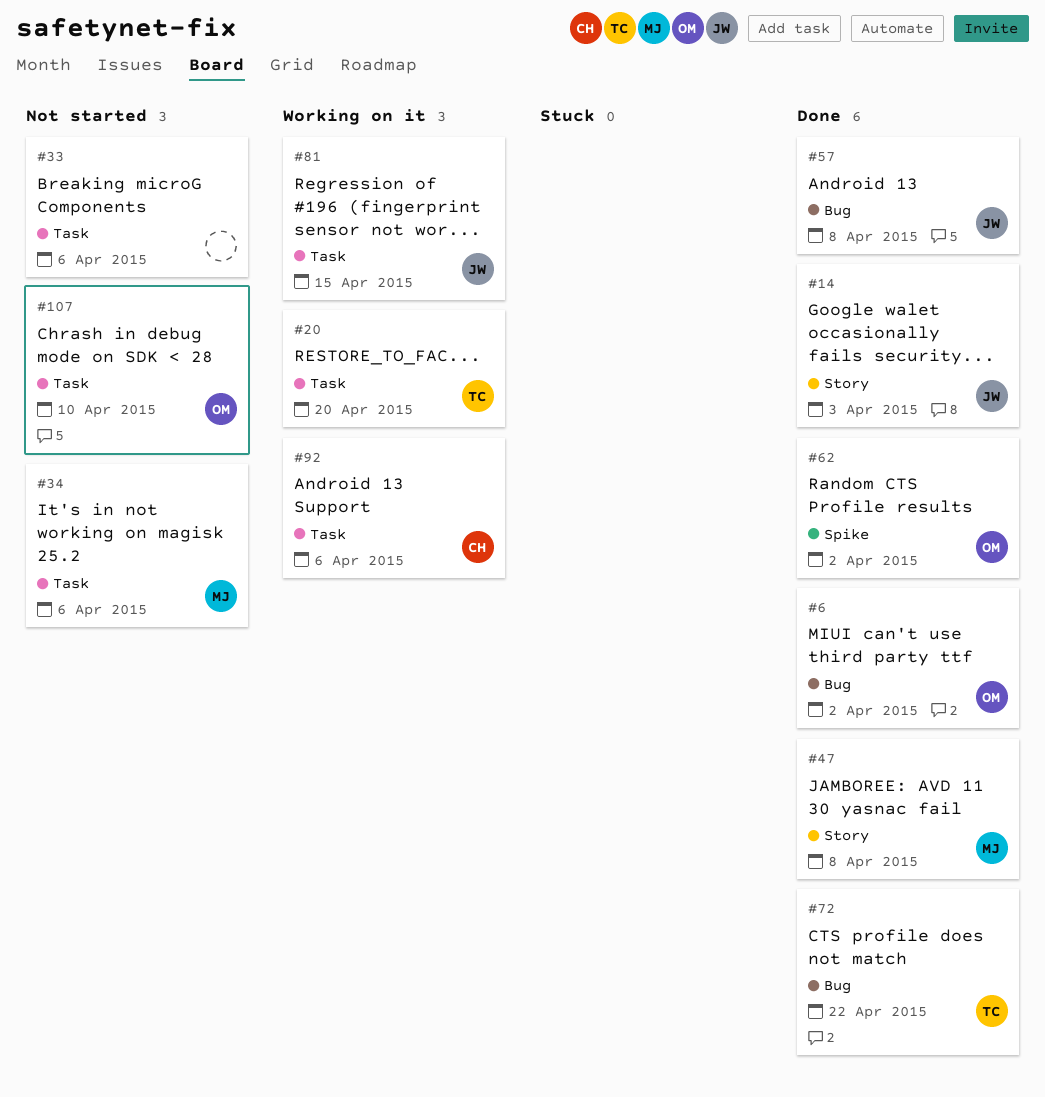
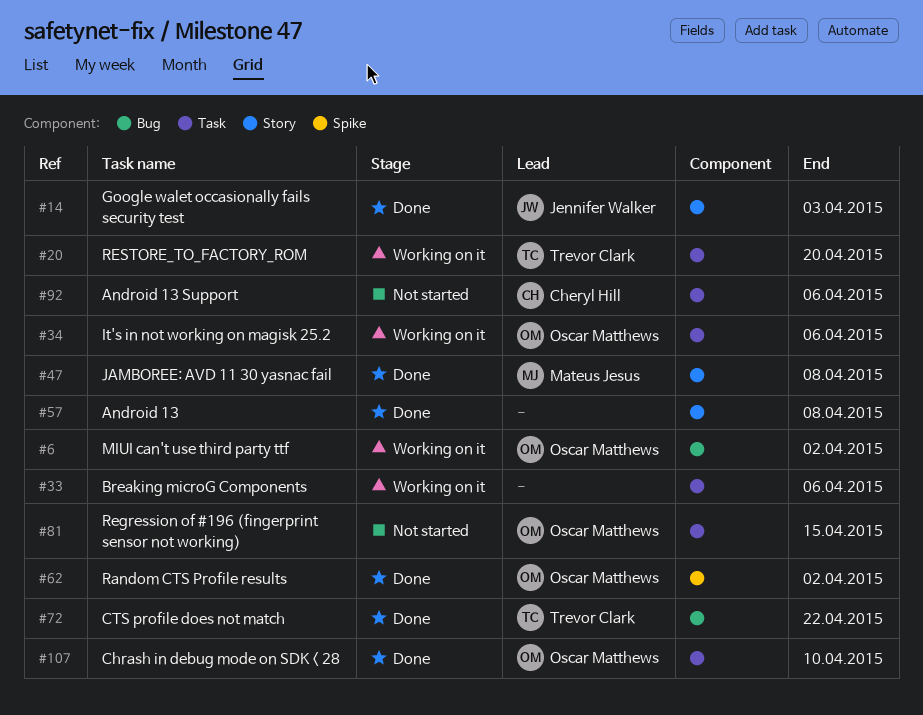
#6, status: Done -> Working on it
#33, status: Not started -> Working on it
#34, status: Not started -> Working on it
#34, owner: Mateus Jesus -> Oscar Matthews
#57, owner: Jennifer Walker -> none
#57, label: Bug -> Story
#81, status: Working on it -> Not started
#81, owner: Jennifer Walker -> Oscar Matthews
#92, status: Working on it -> Not started
#107, status: Not started -> Done

